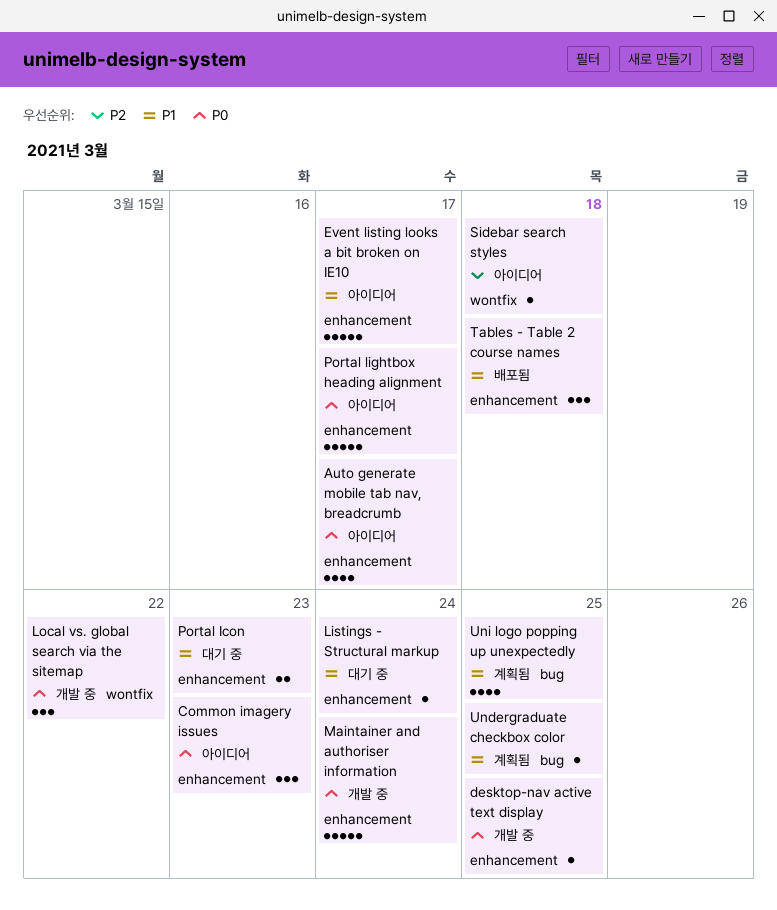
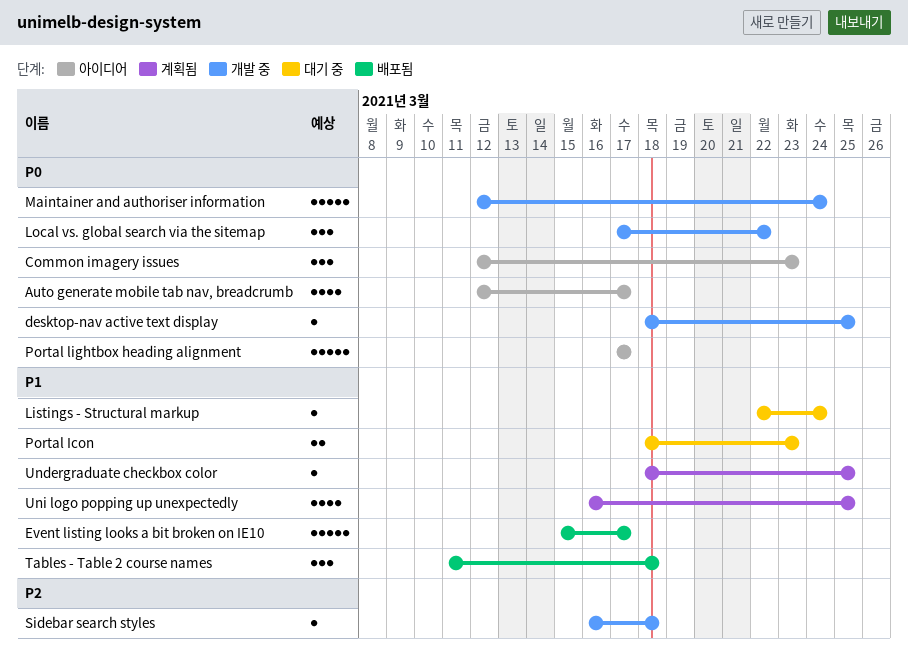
Event listing looks a bit broken on IE10, status: 아이디어 -> 배포됨
Sidebar search styles, status: 아이디어 -> 개발 중

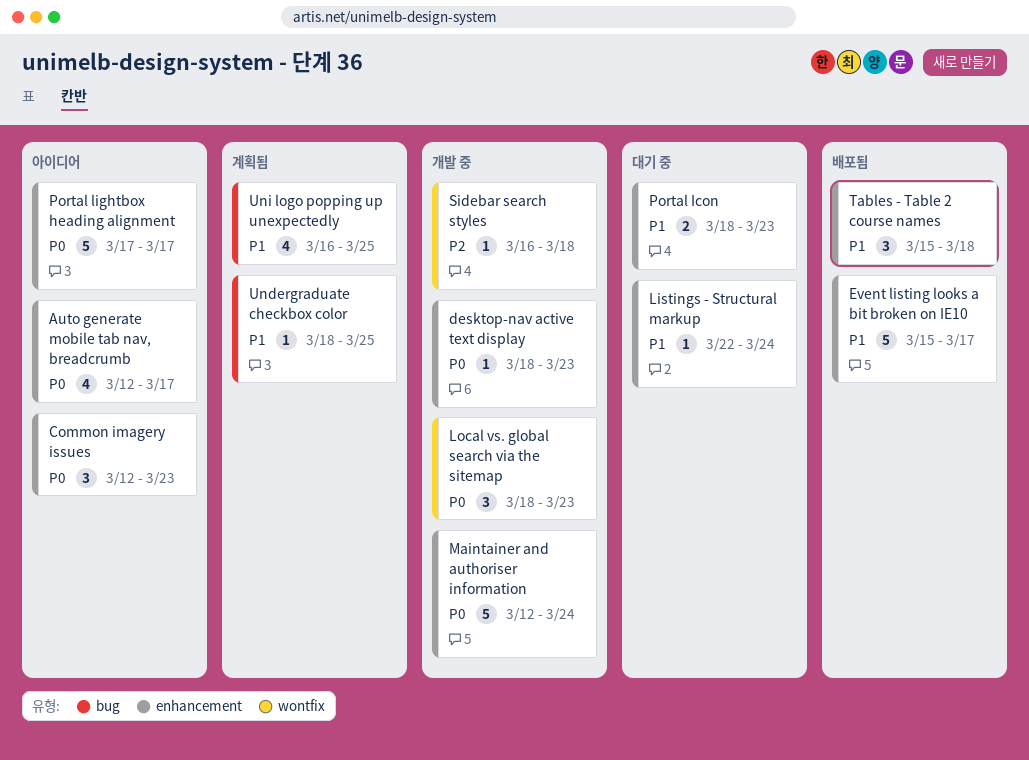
desktop-nav active text display, due: Mar 25 -> Mar 23
Local vs. global search via the sitemap, start: Mar 17 -> Mar 18
Local vs. global search via the sitemap, due: Mar 22 -> Mar 23
Tables - Table 2 course names, start: Mar 11 -> Mar 15

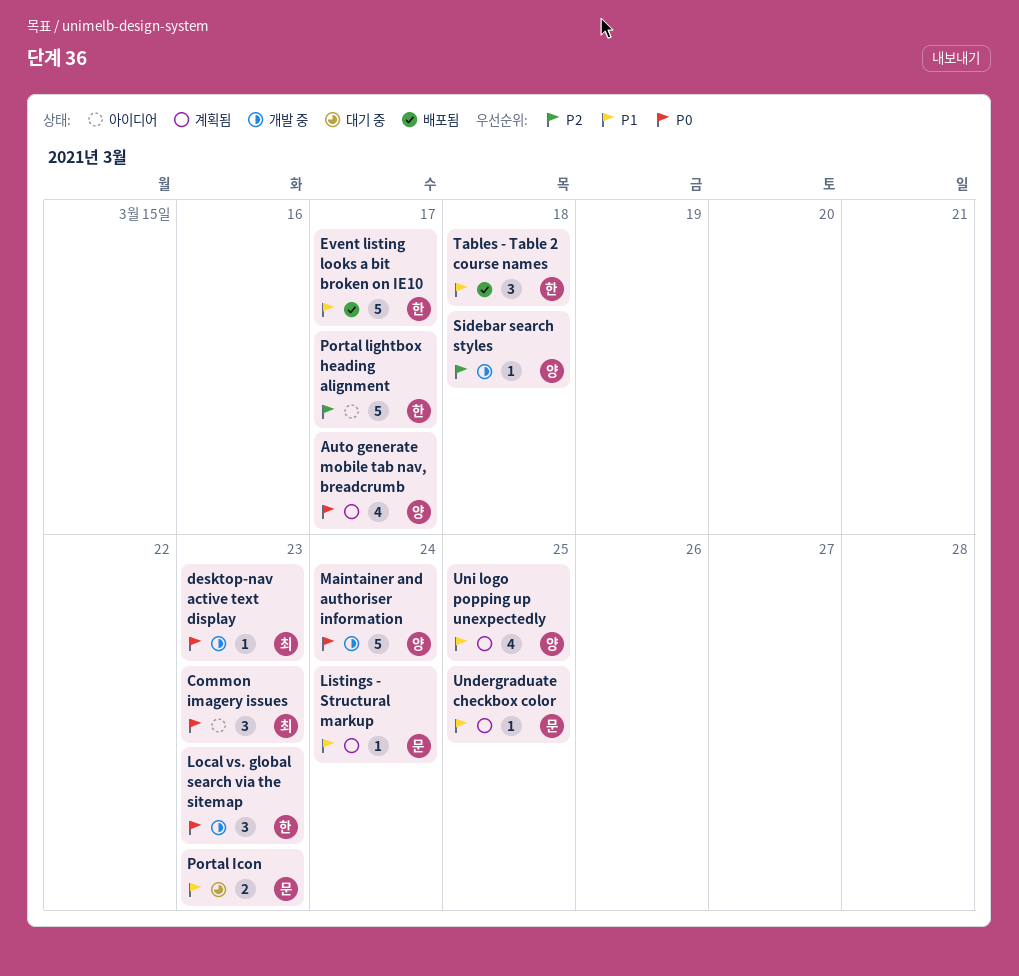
Auto generate mobile tab nav, breadcrumb, status: 아이디어 -> 계획됨
Listings - Structural markup, status: 대기 중 -> 계획됨
Portal lightbox heading alignment, priority: P0 -> P2

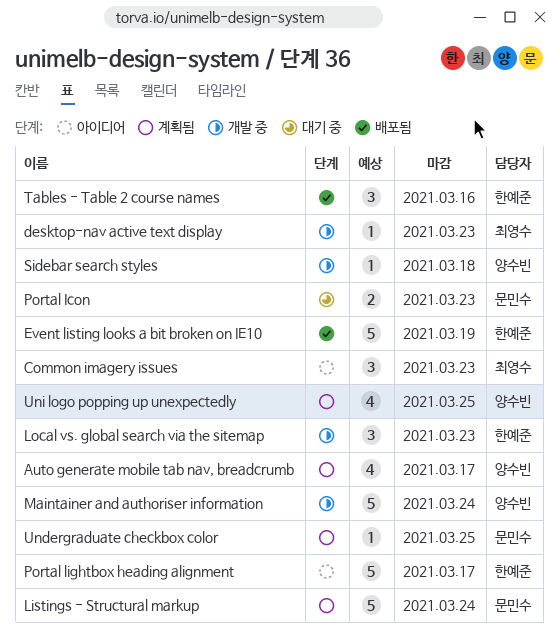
Event listing looks a bit broken on IE10, due: Mar 17 -> Mar 19
Listings - Structural markup, estimate: 1 -> 5
Tables - Table 2 course names, due: Mar 18 -> Mar 16

